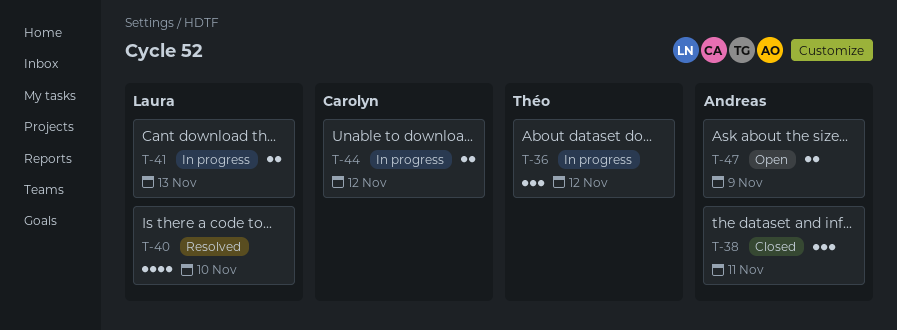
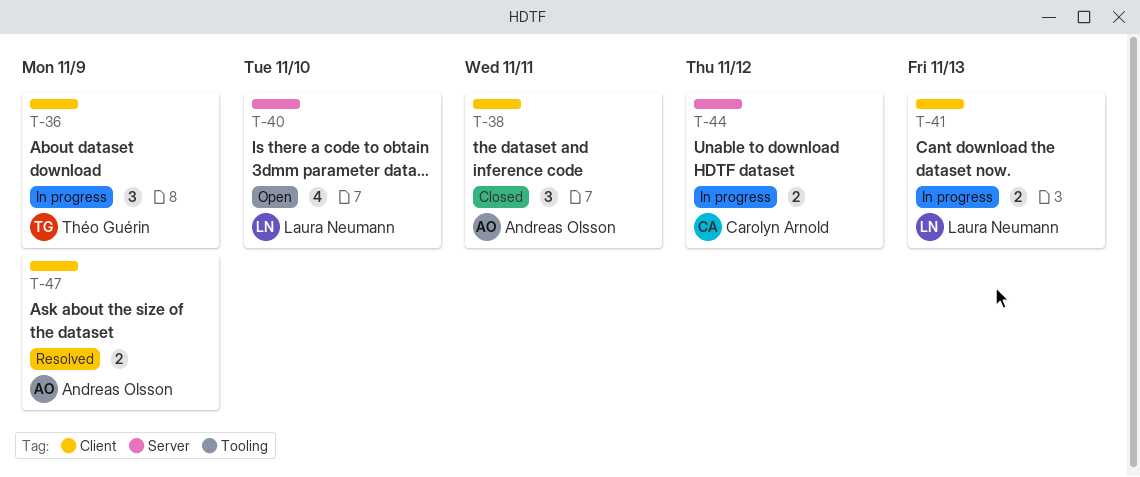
T-36, due: Nov 12 -> Nov 9
T-40, status: Resolved -> Open
T-47, status: Open -> Resolved

